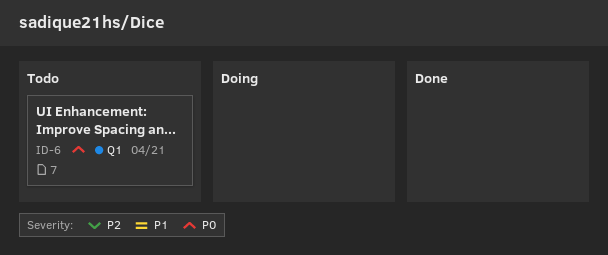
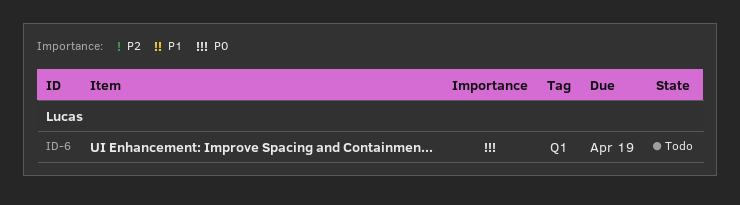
ID-6, due: Apr 21 -> Apr 19

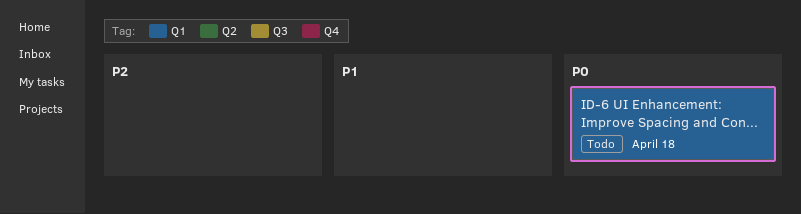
ID-6, due: Apr 19 -> Apr 18

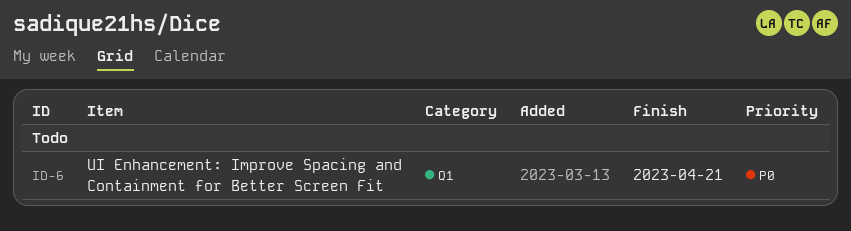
ID-6, due: Apr 18 -> Apr 21

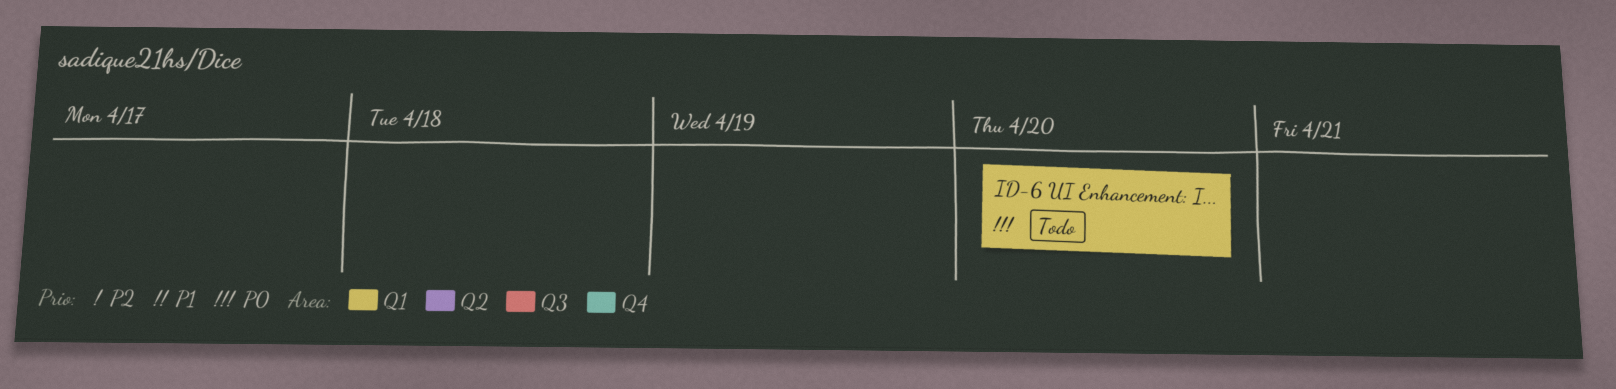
ID-6, due: Apr 21 -> Apr 20

